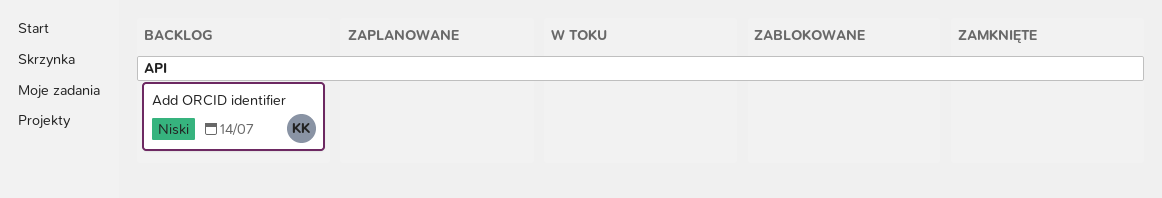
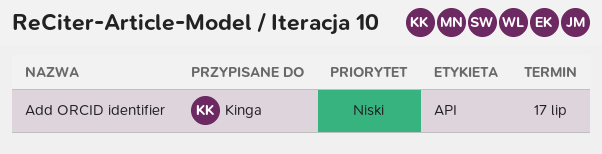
Add ORCID identifier, due: Jul 14 -> Jul 17

